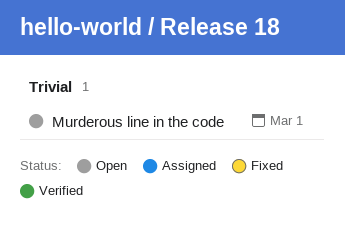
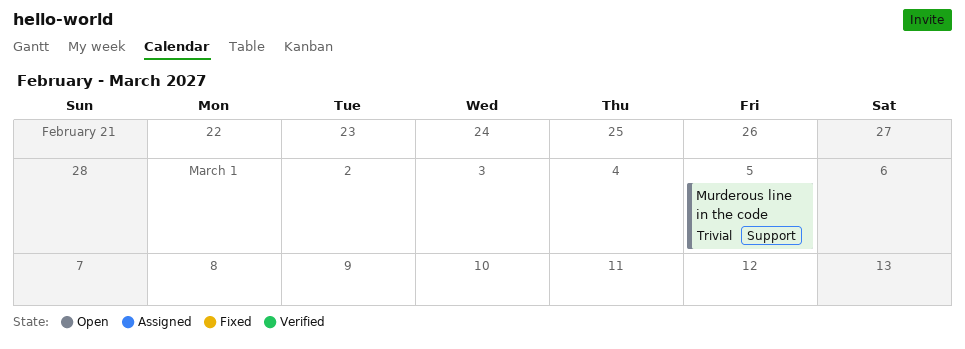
Murderous line in the code, due: Mar 1 -> Mar 5

